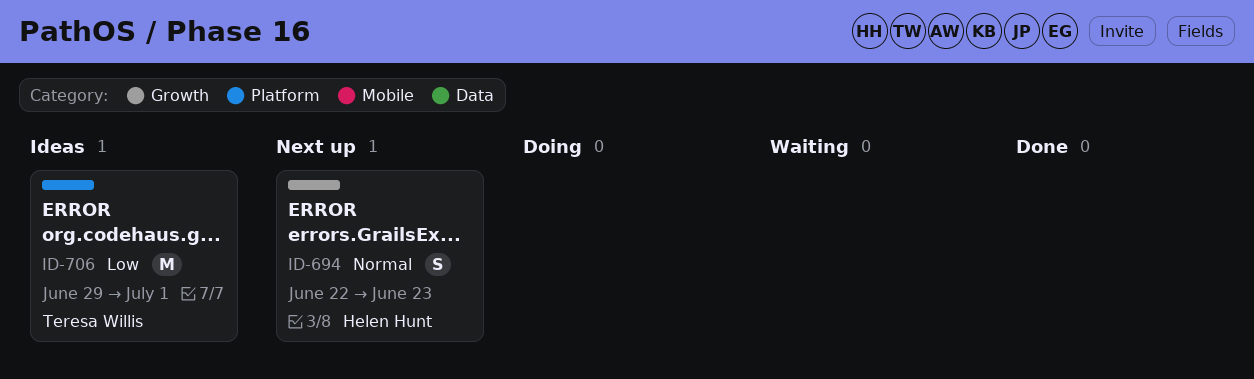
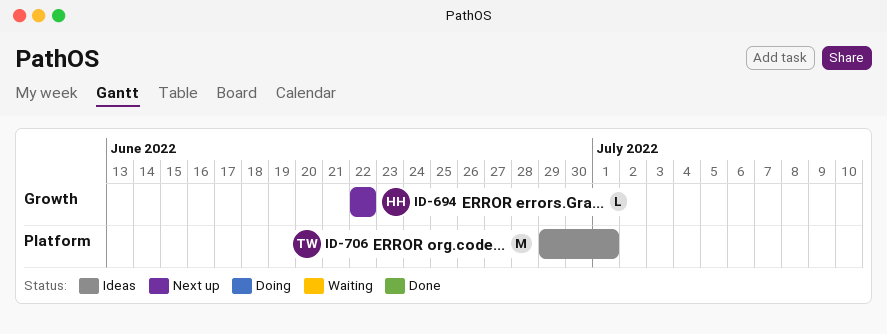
ID-694, estimate: S -> L
ID-694, due: Jun 23 -> Jun 22

